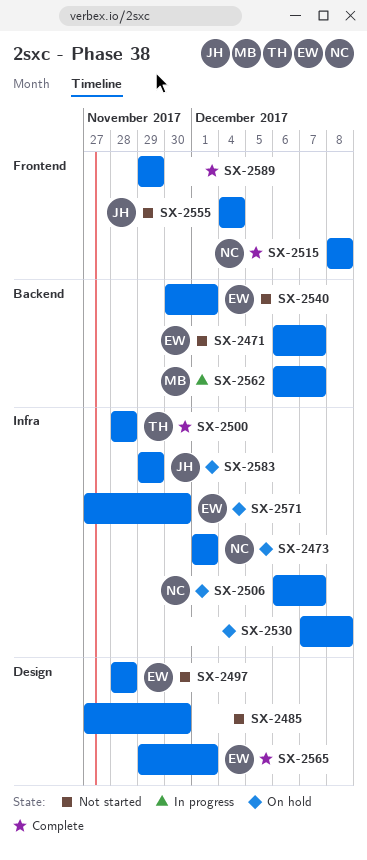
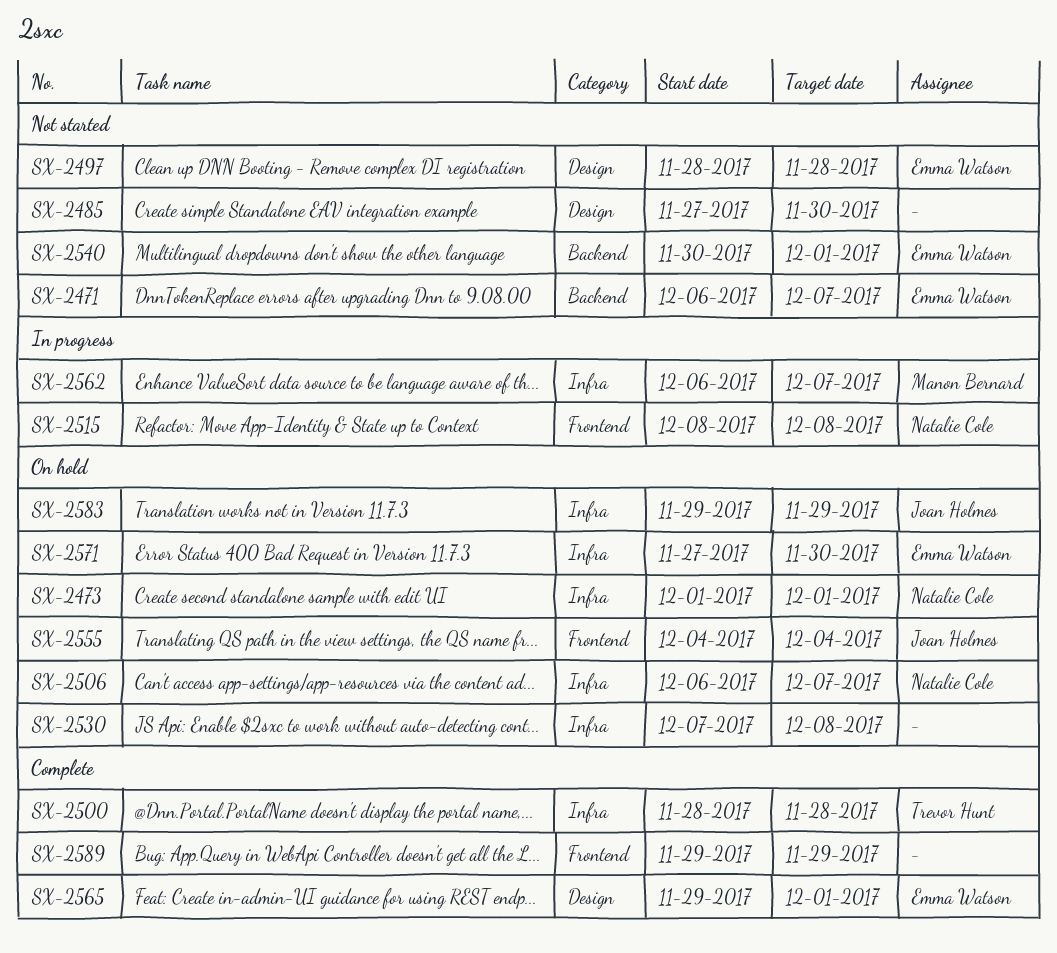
SX-2515, status: Complete -> In progress
SX-2555, status: Not started -> On hold
SX-2562, label: Backend -> Infra

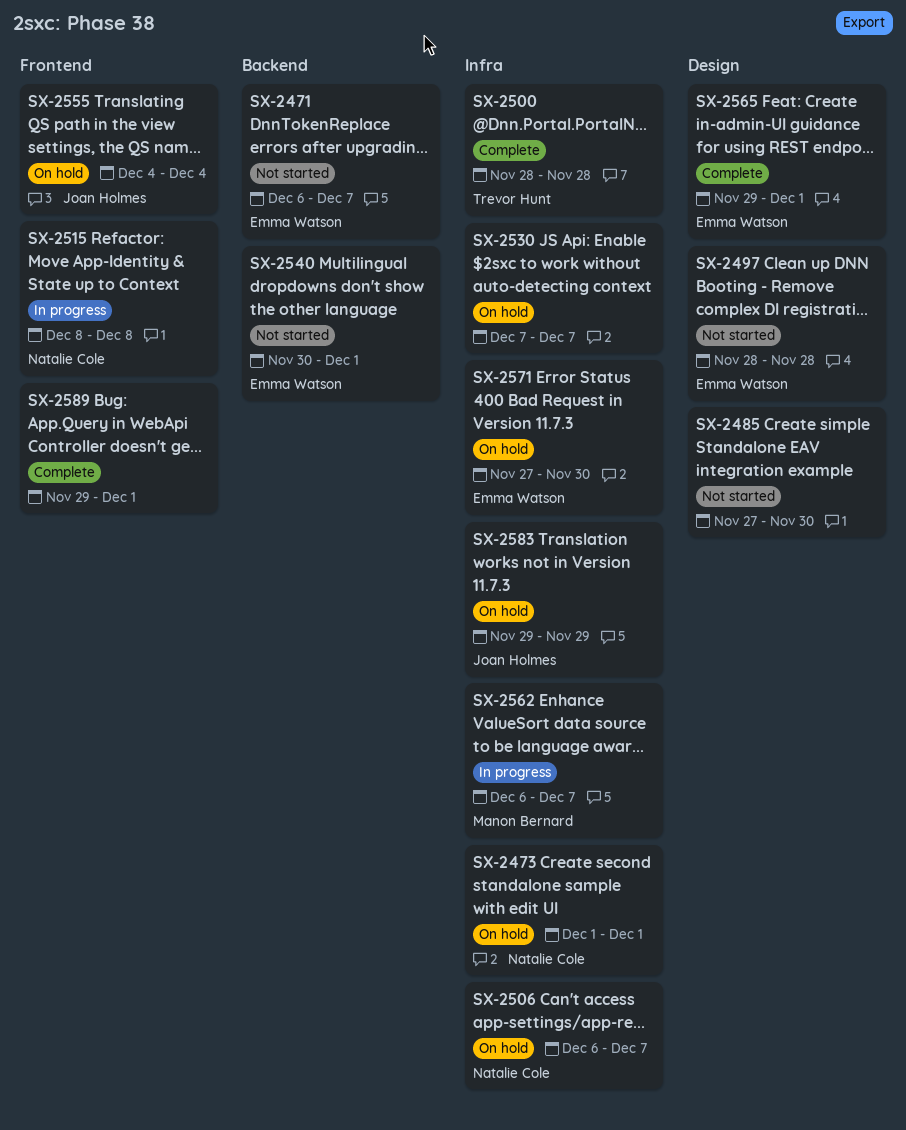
SX-2530, due: Dec 8 -> Dec 7
SX-2589, due: Nov 29 -> Dec 1

